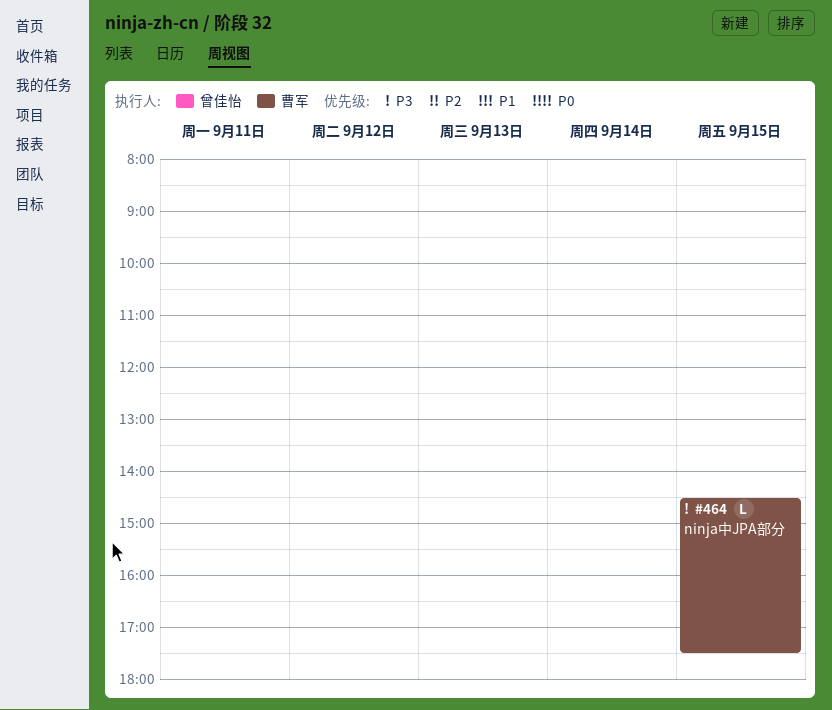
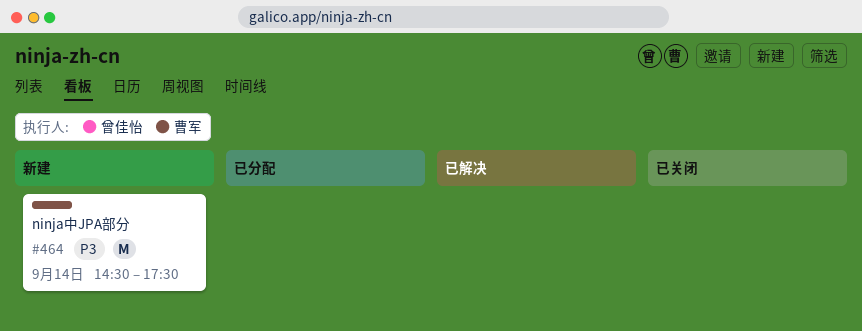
#464, estimate: L -> M
#464, day: Sep 15 -> Sep 14

